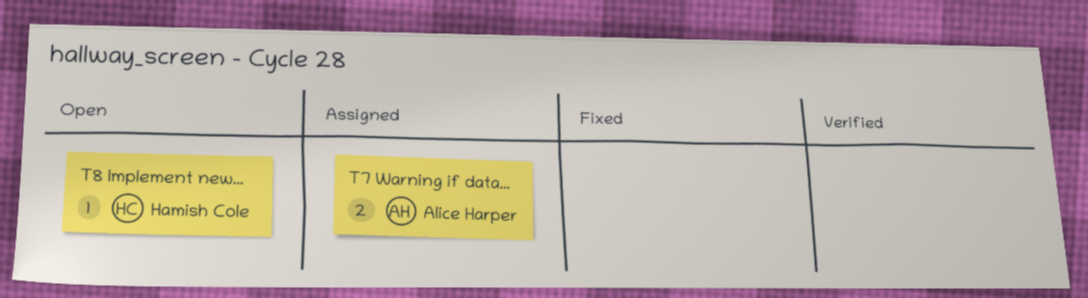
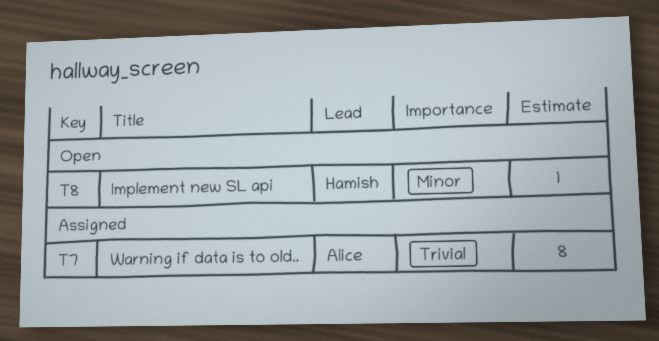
T7, estimate: 2 -> 8

